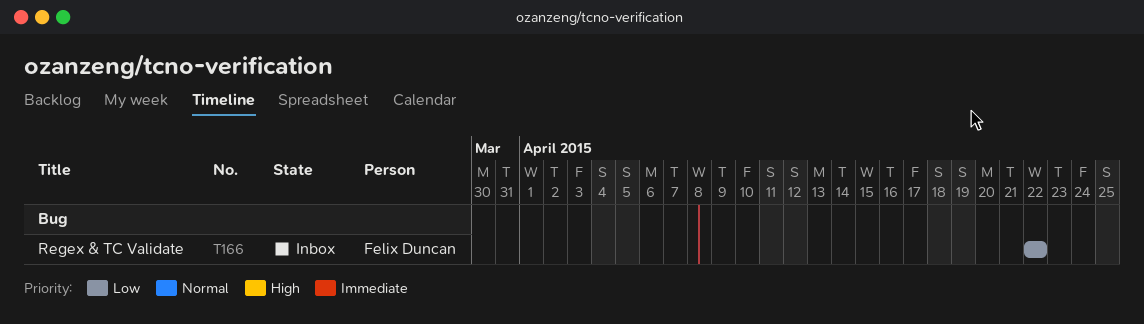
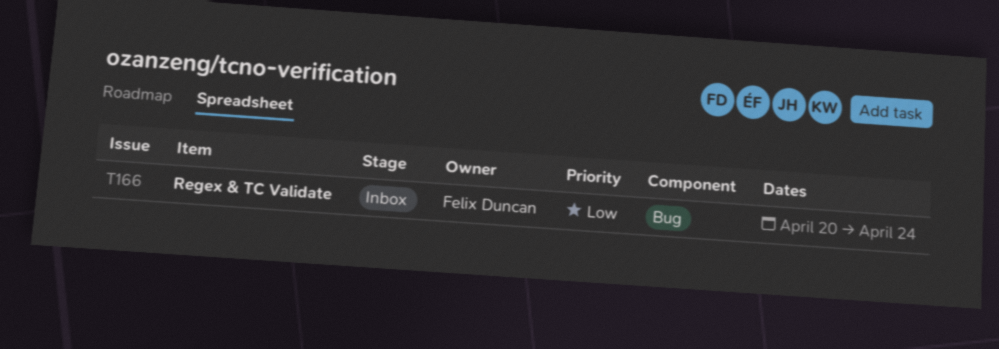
T166, start: Apr 22 -> Apr 20
T166, due: Apr 22 -> Apr 24

